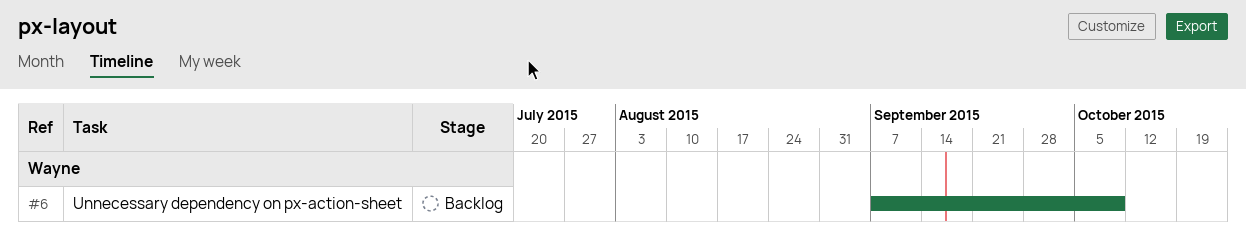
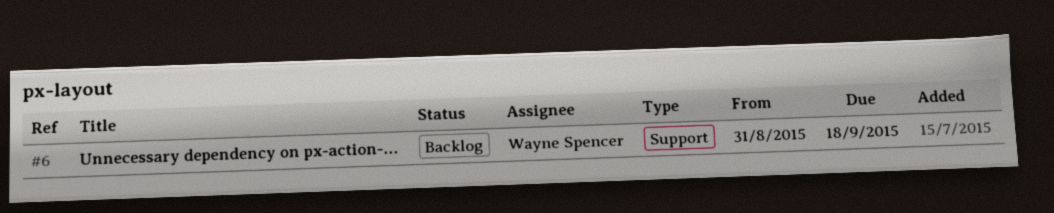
#6, start: Sep 7 -> Aug 31
#6, due: Oct 9 -> Sep 18

